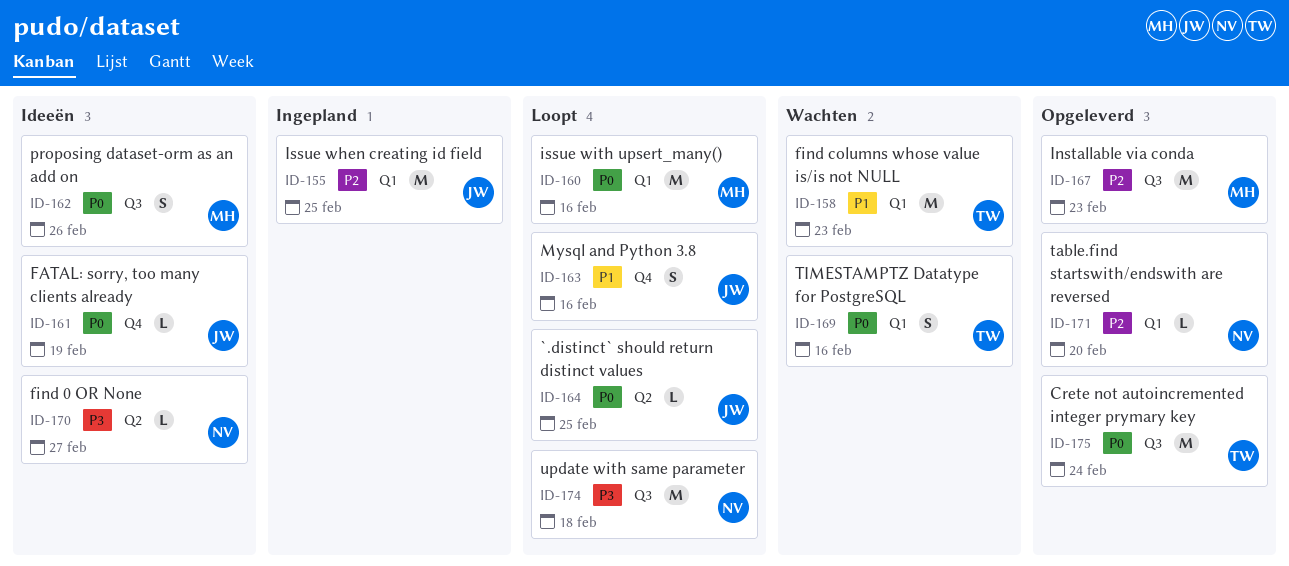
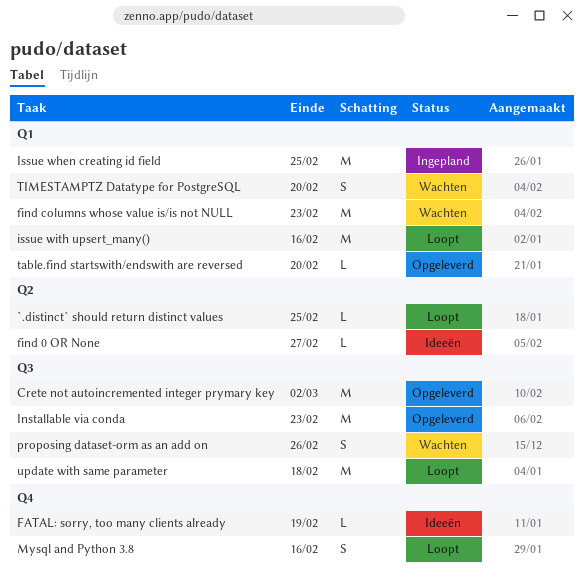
Crete not autoincremented integer prymary key, due: Feb 24 -> Mar 2
proposing dataset-orm as an add on, status: Ideeën -> Wachten
TIMESTAMPTZ Datatype for PostgreSQL, due: Feb 16 -> Feb 20

